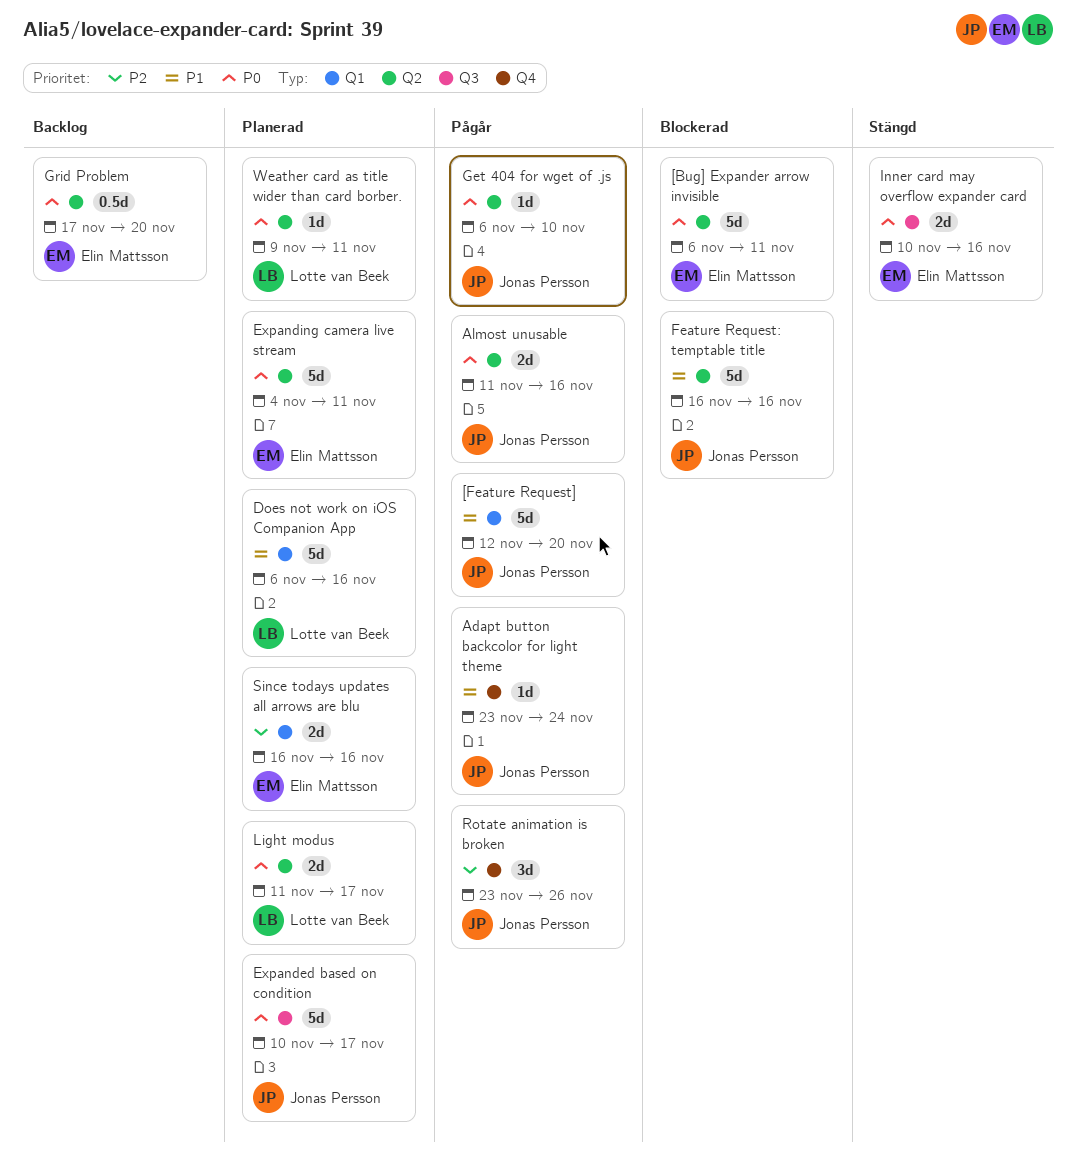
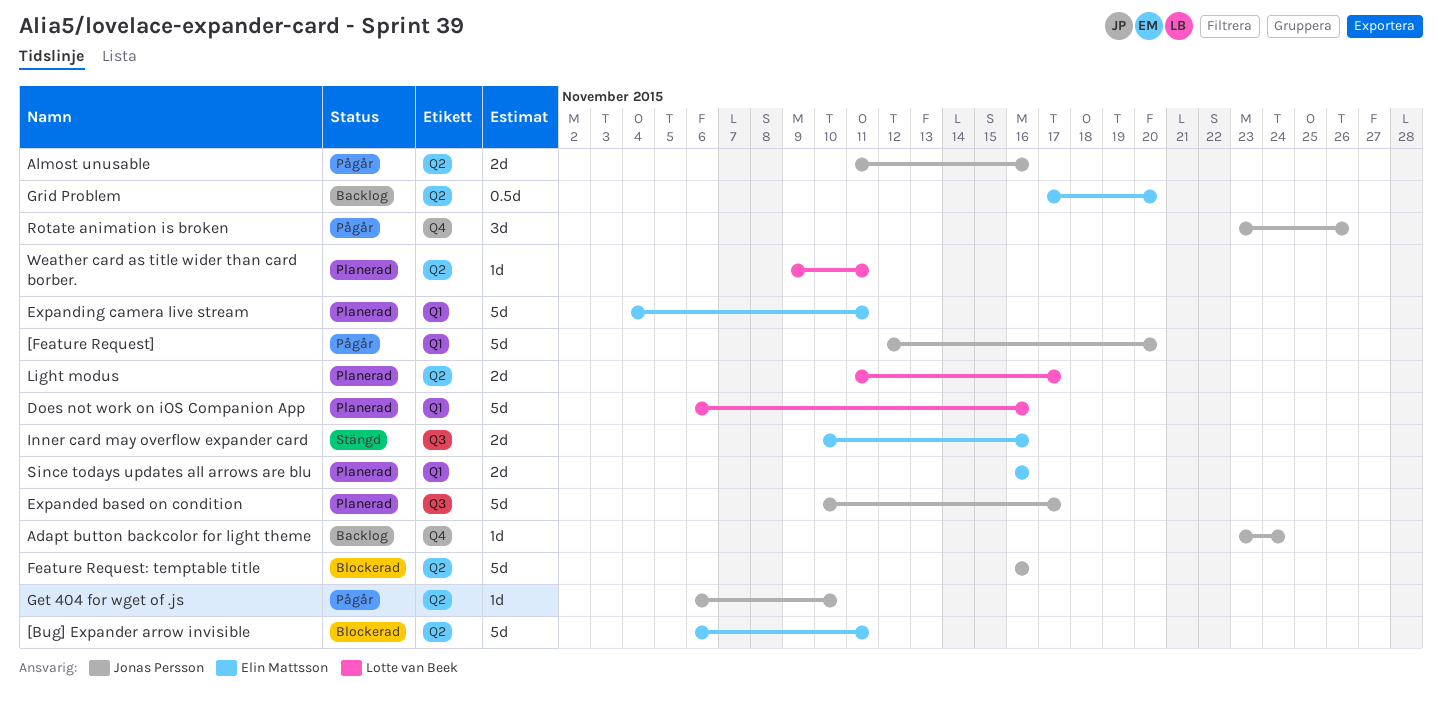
Adapt button backcolor for light theme, status: Pågår -> Backlog
Expanding camera live stream, label: Q2 -> Q1

